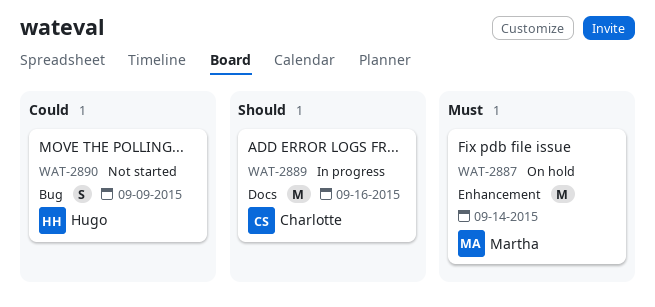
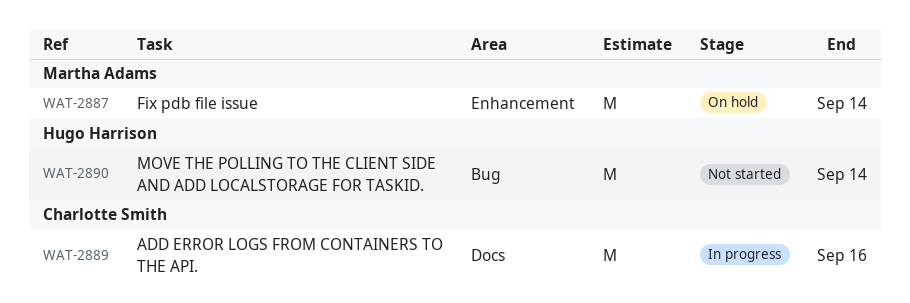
WAT-2890, estimate: S -> M
WAT-2890, due: Sep 9 -> Sep 14

